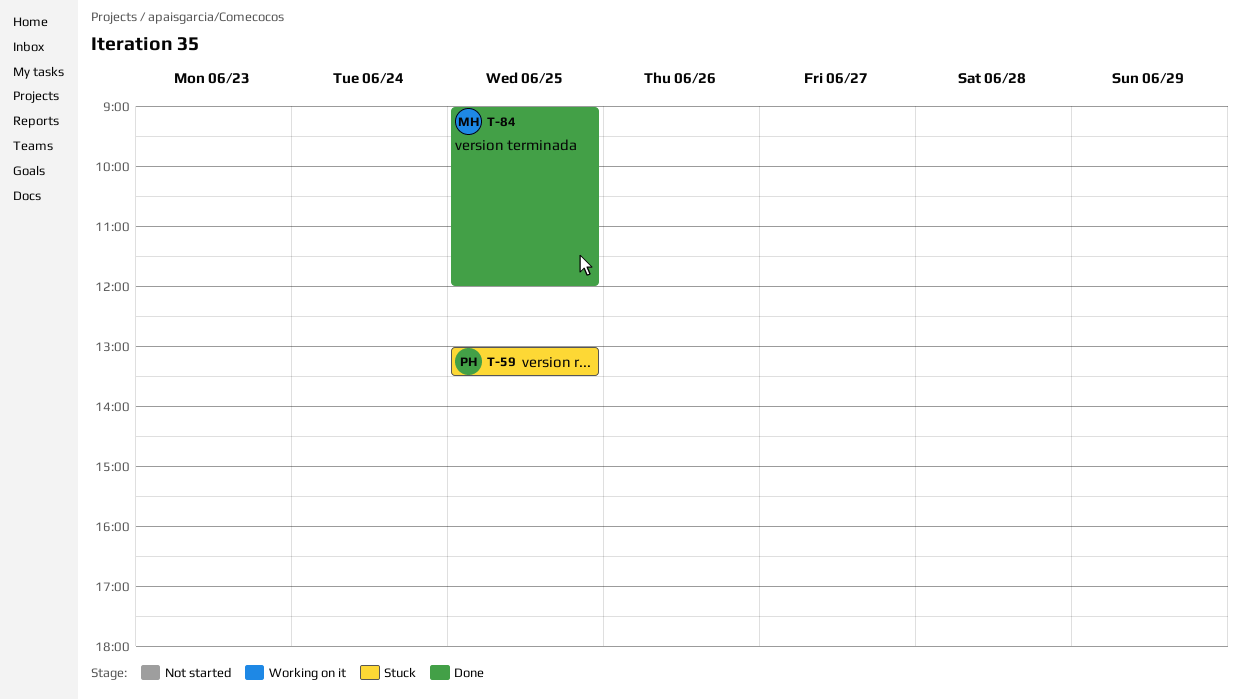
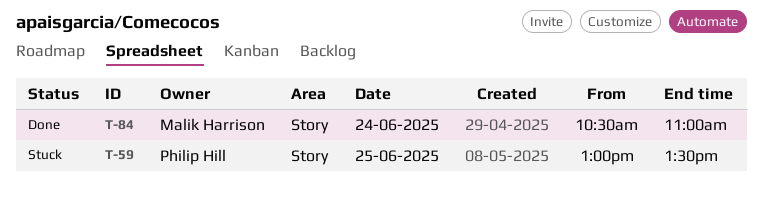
T-84, day: Jun 25 -> Jun 24
T-84, begins: 09:00 -> 10:30
T-84, ends: 12:00 -> 11:00

